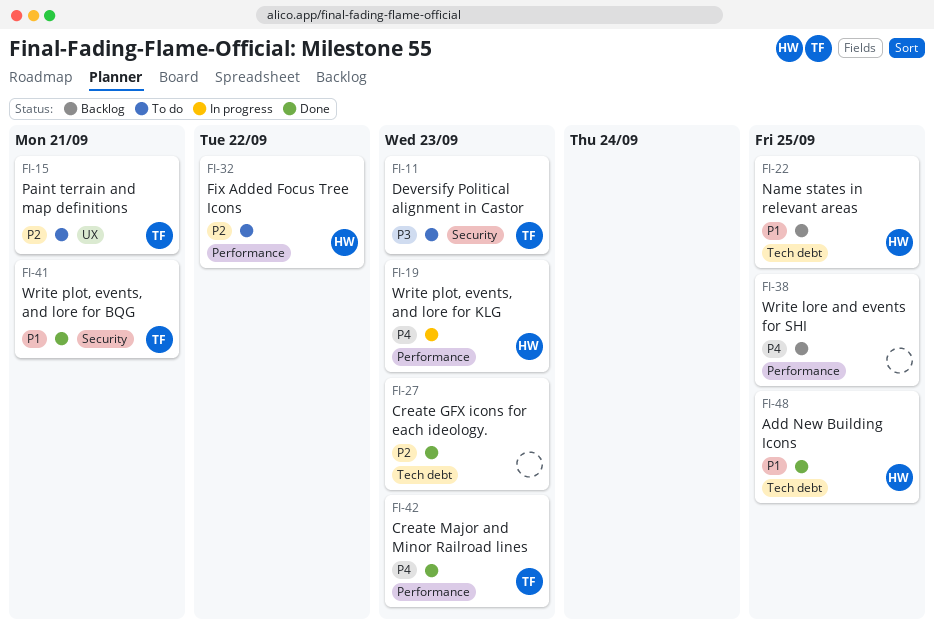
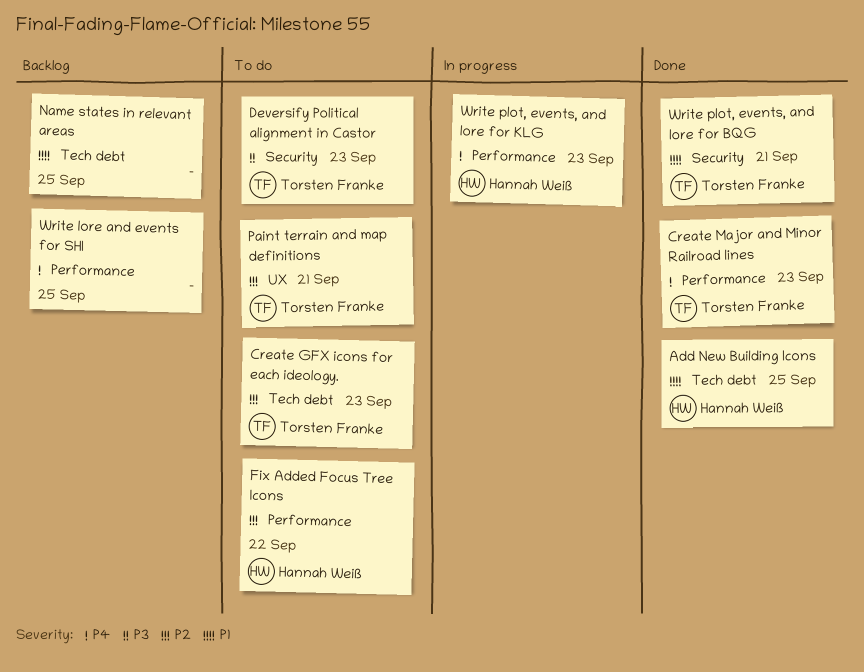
Create GFX icons for each ideology., status: Done -> To do
Create GFX icons for each ideology., owner: none -> Torsten Franke
Name states in relevant areas, owner: Hannah Weiß -> none

